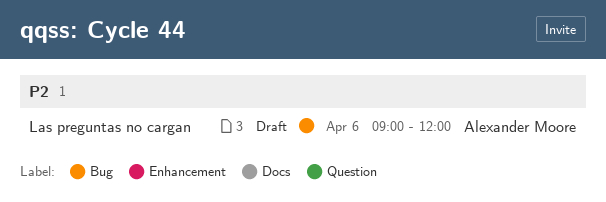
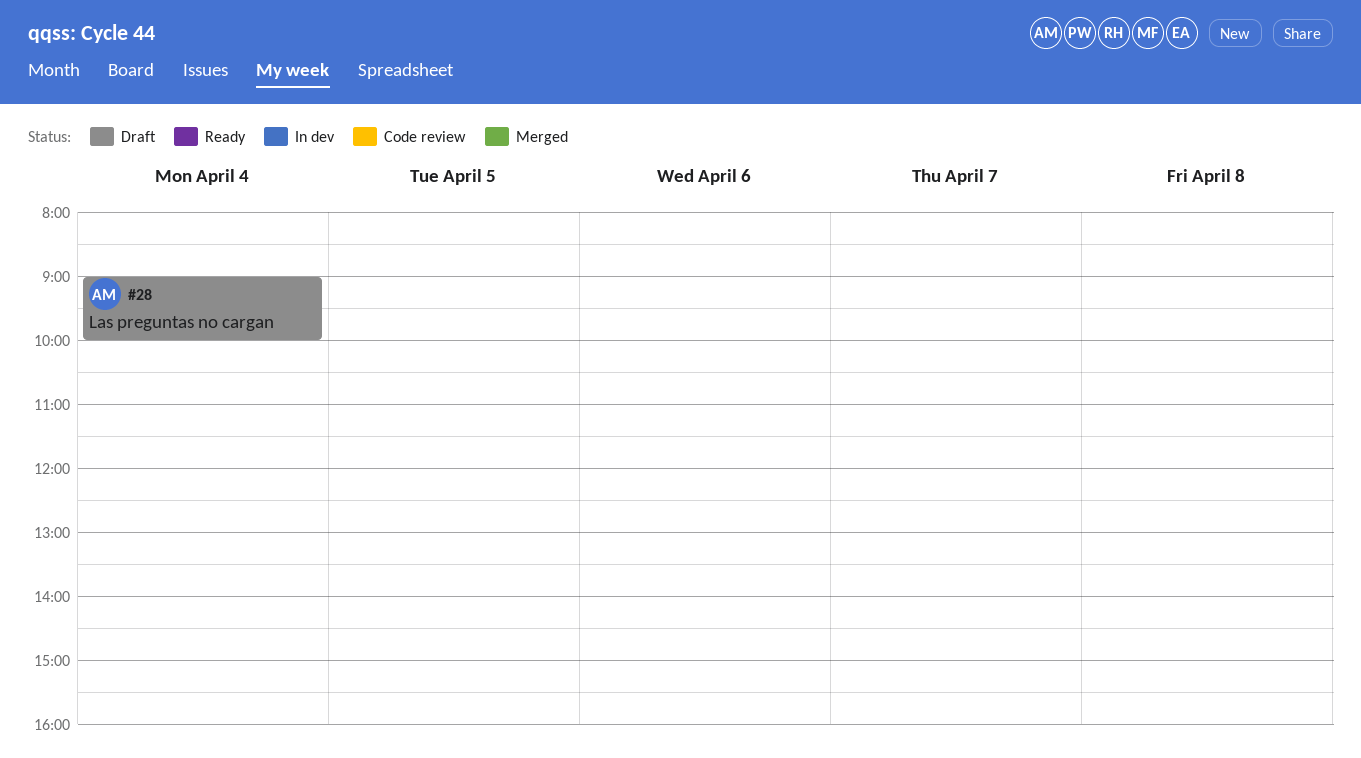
Las preguntas no cargan, day: Apr 6 -> Apr 4
Las preguntas no cargan, ends: 12:00 -> 10:00

